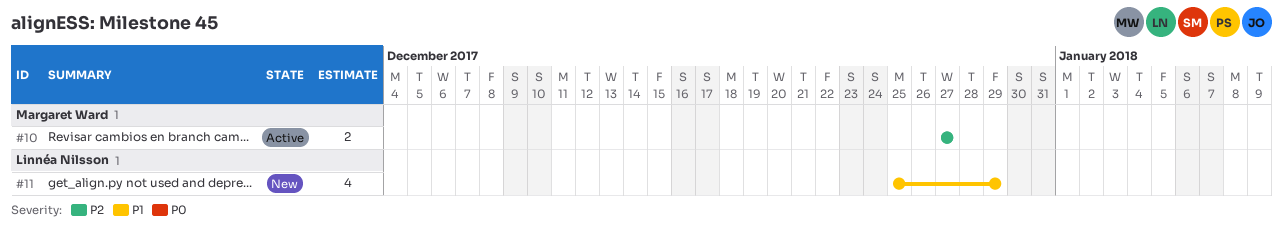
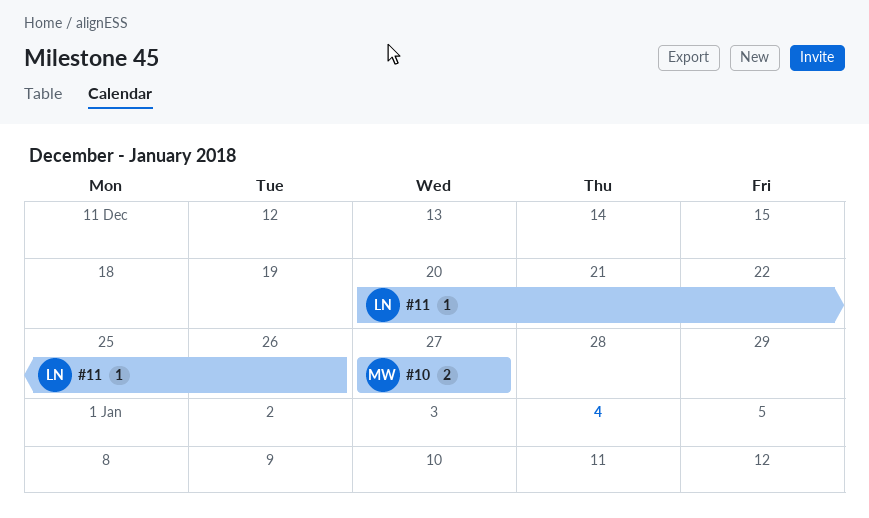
#11, estimate: 4 -> 1
#11, start: Dec 25 -> Dec 20
#11, due: Dec 29 -> Dec 26

